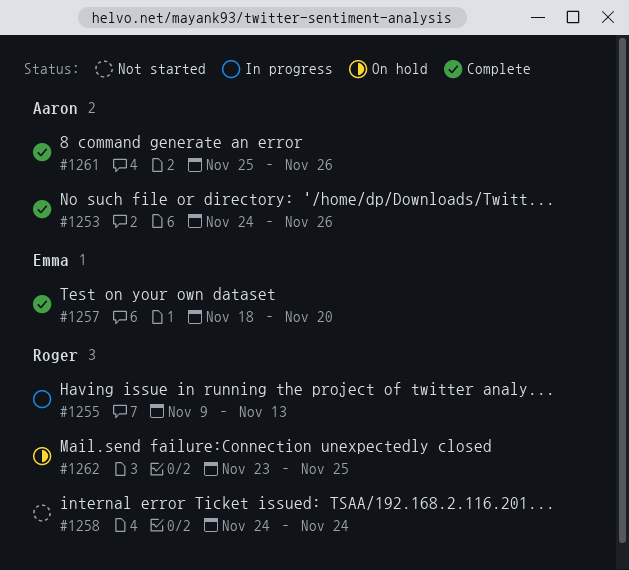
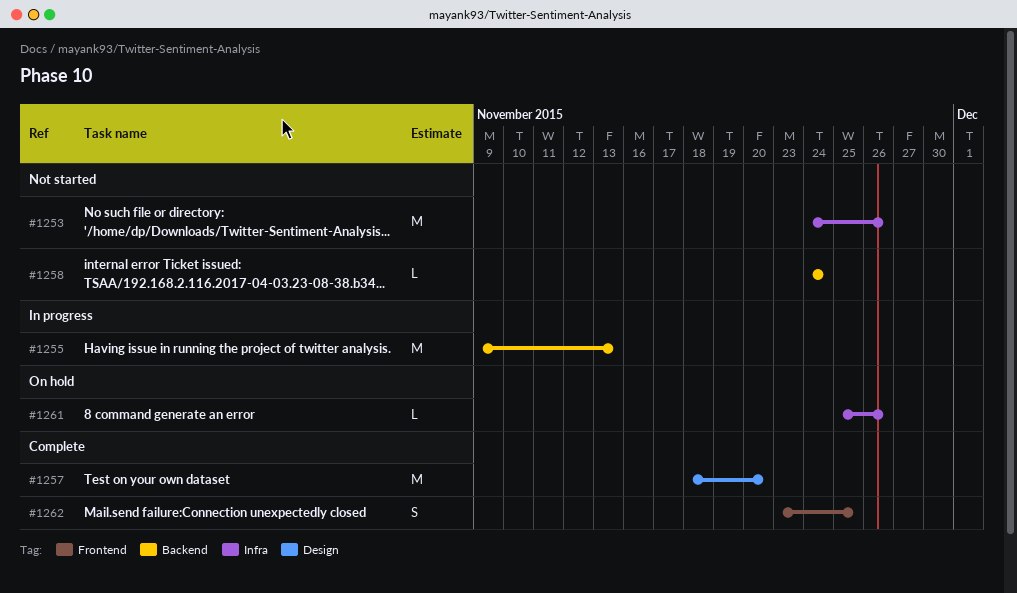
#1253, status: Complete -> Not started
#1261, status: Complete -> On hold
#1262, status: On hold -> Complete

